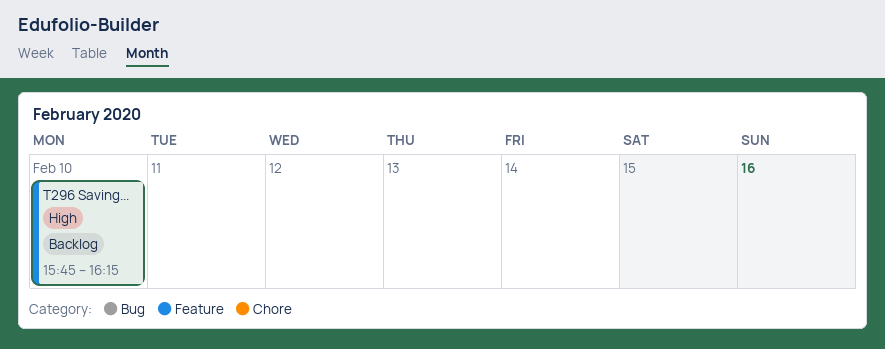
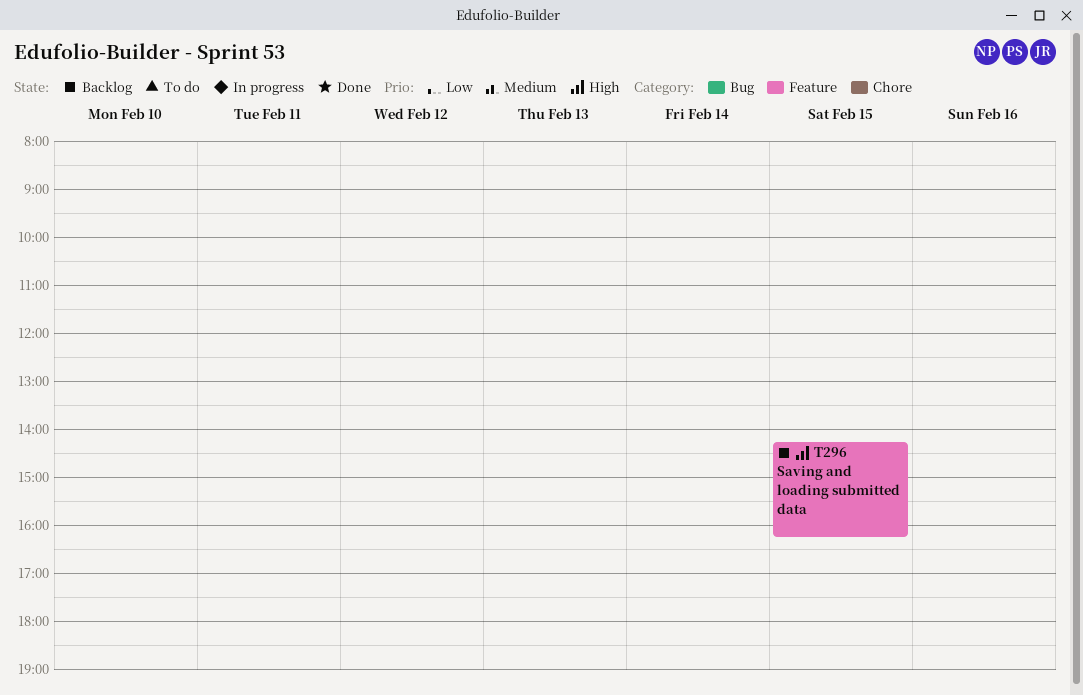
T296, day: Feb 10 -> Feb 15
T296, begins: 15:45 -> 14:15

